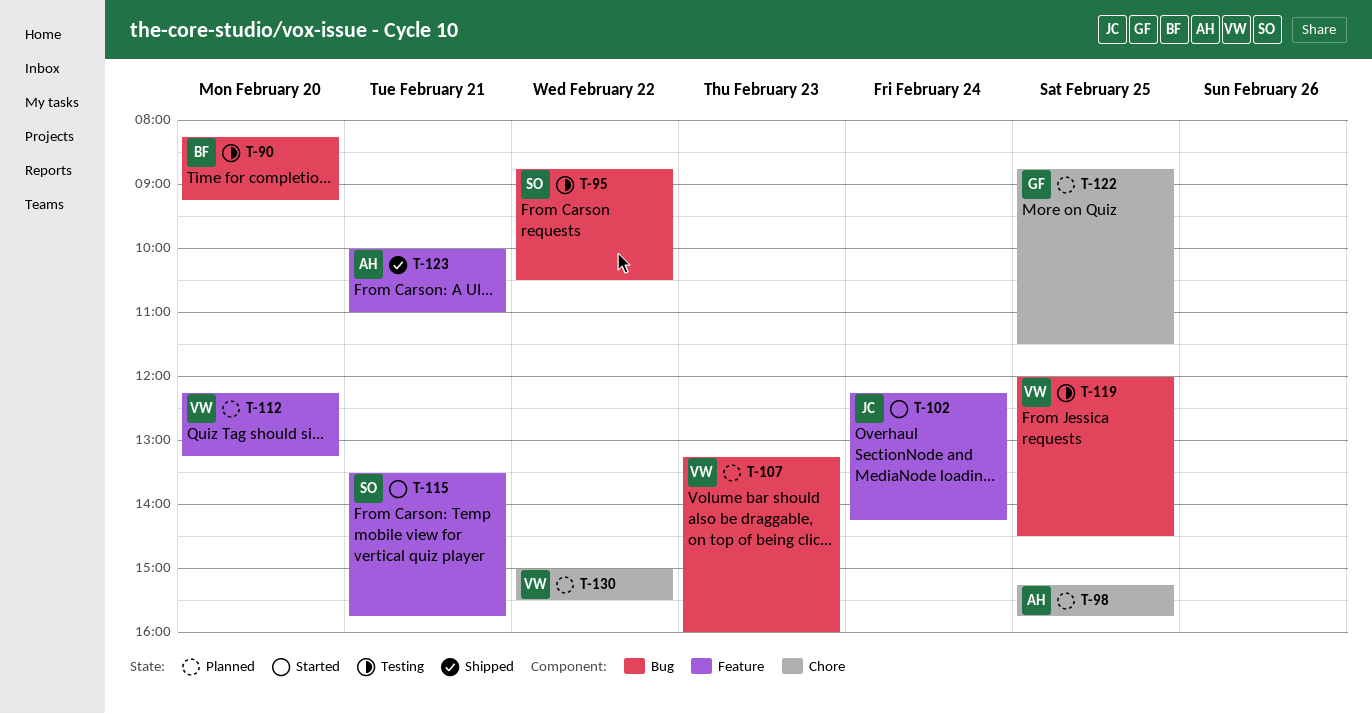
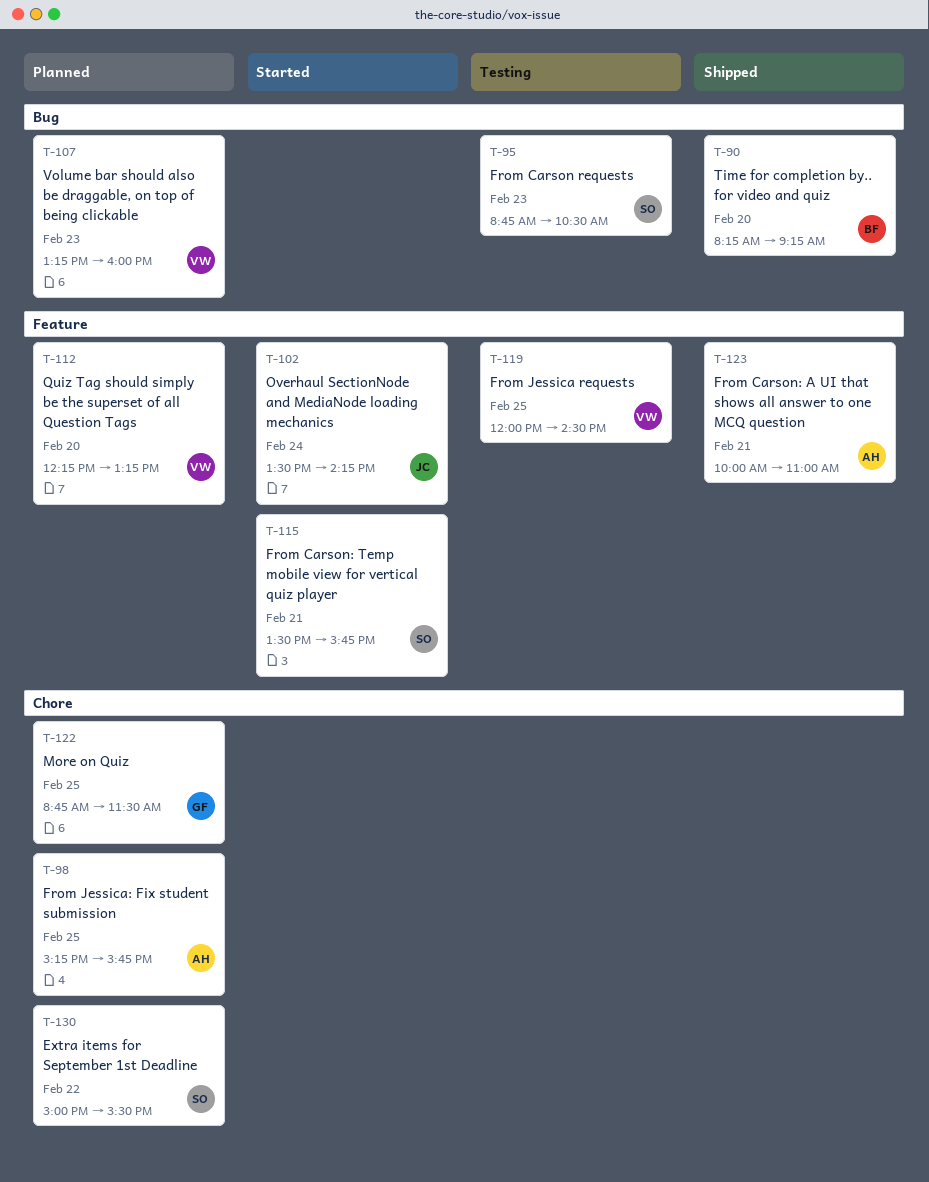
T-90, status: Testing -> Shipped
T-95, day: Feb 22 -> Feb 23
T-102, begins: 12:15 -> 13:30
T-119, label: Bug -> Feature
T-130, owner: VW -> SO

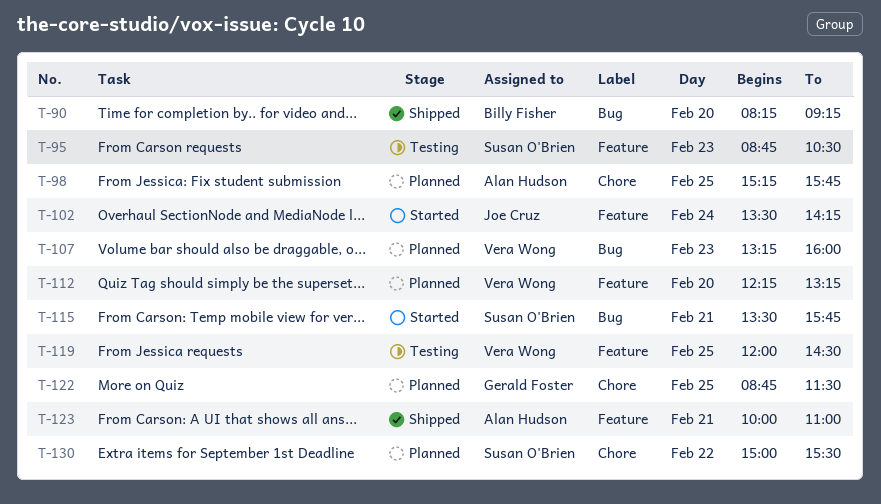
T-95, label: Bug -> Feature
T-115, label: Feature -> Bug

